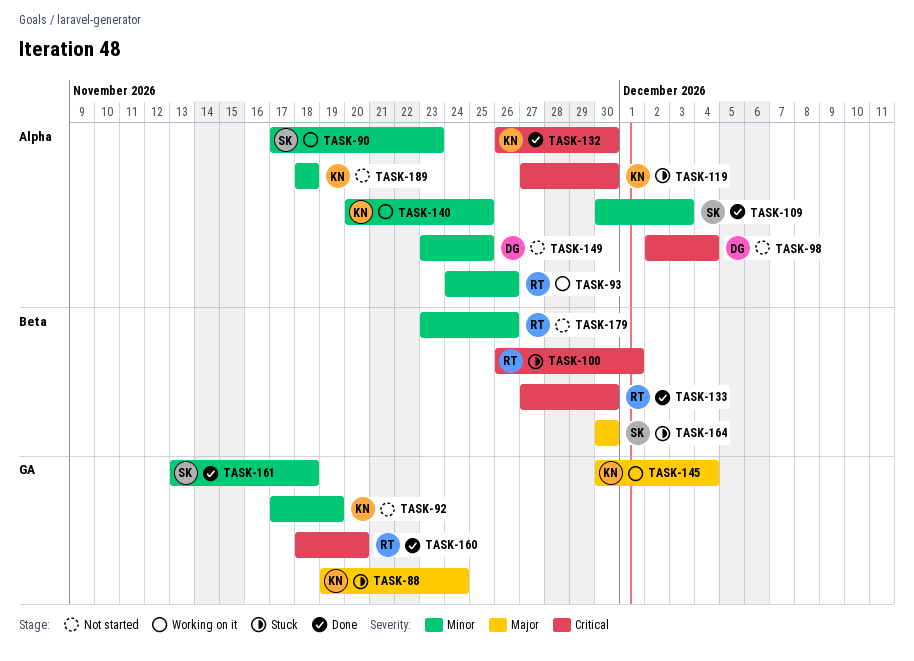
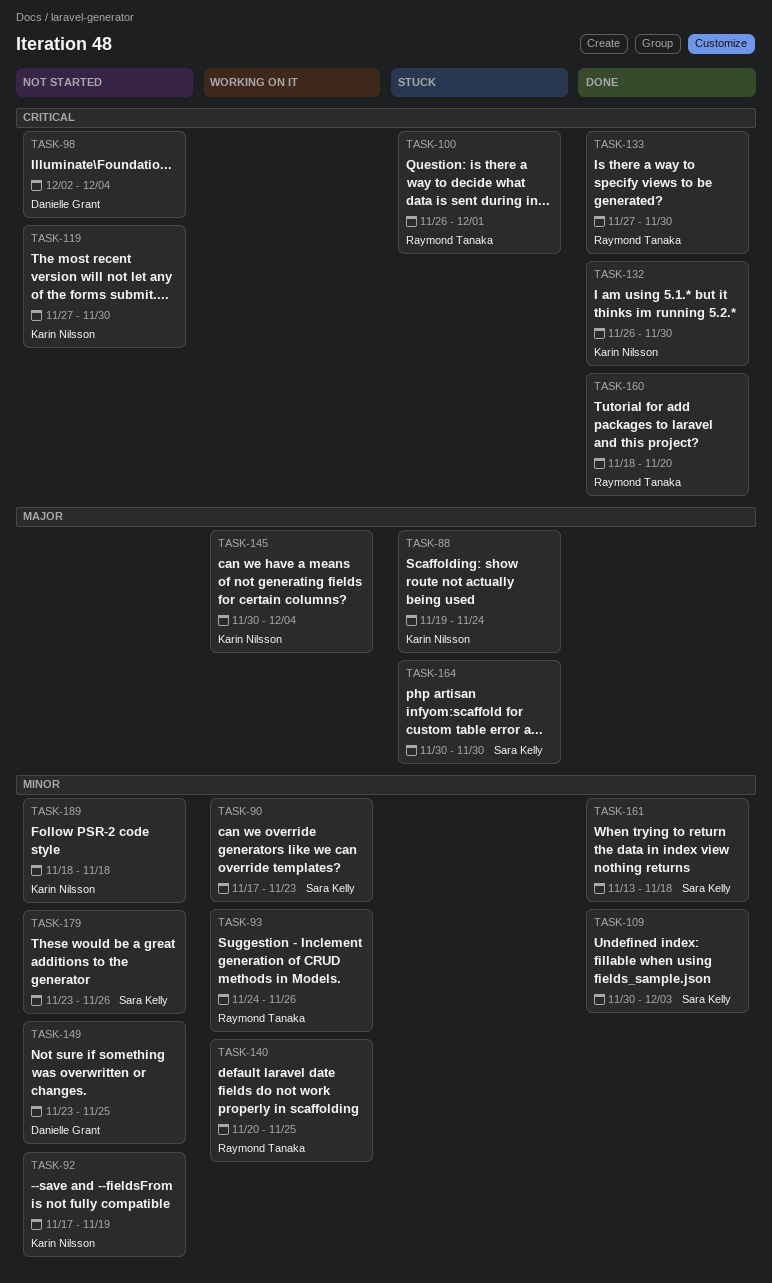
TASK-119, status: Stuck -> Not started
TASK-140, owner: Karin Nilsson -> Raymond Tanaka
TASK-179, owner: Raymond Tanaka -> Sara Kelly

